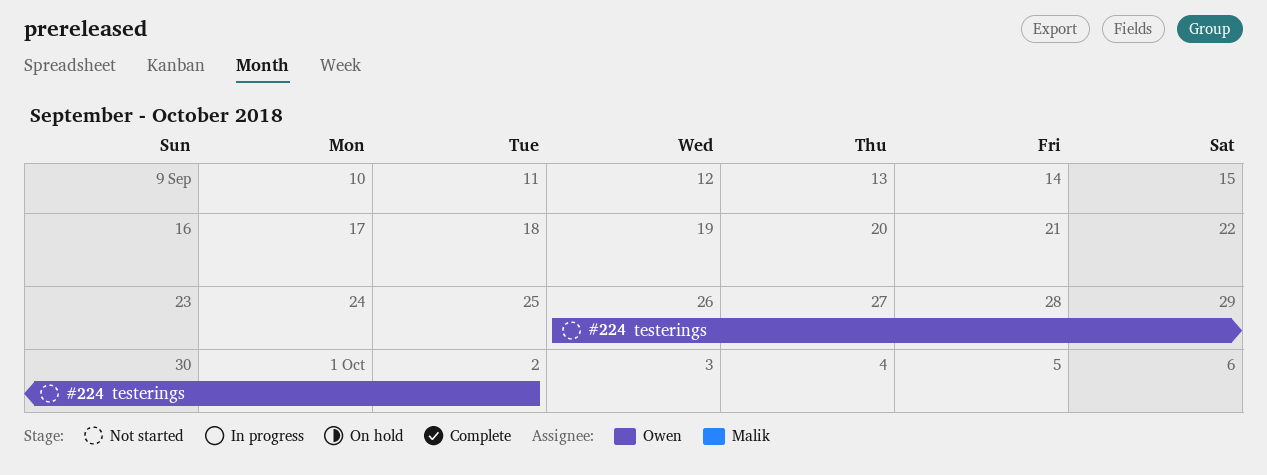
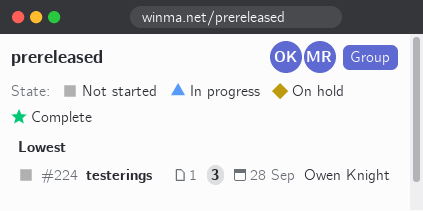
#224, due: Oct 2 -> Sep 28

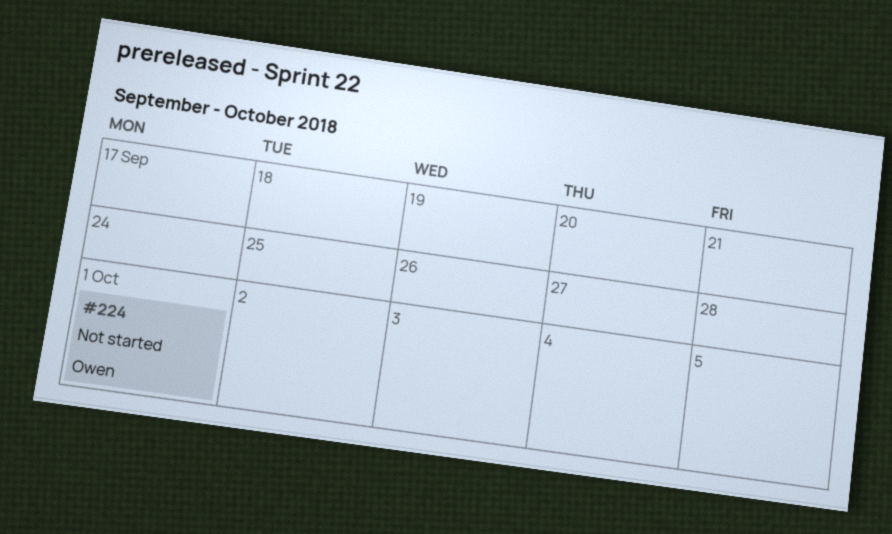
#224, due: Sep 28 -> Oct 1

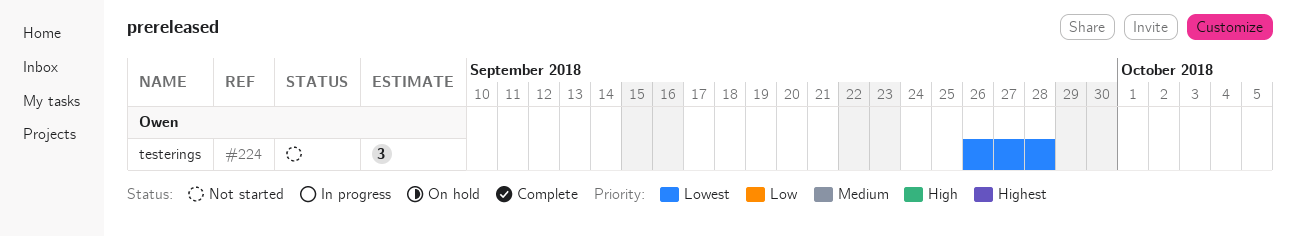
#224, due: Oct 1 -> Sep 28

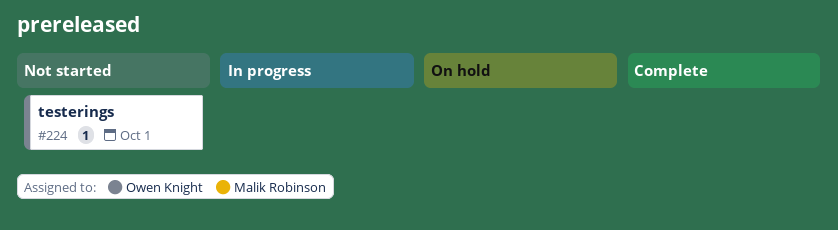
#224, estimate: 3 -> 1
#224, due: Sep 28 -> Oct 1

